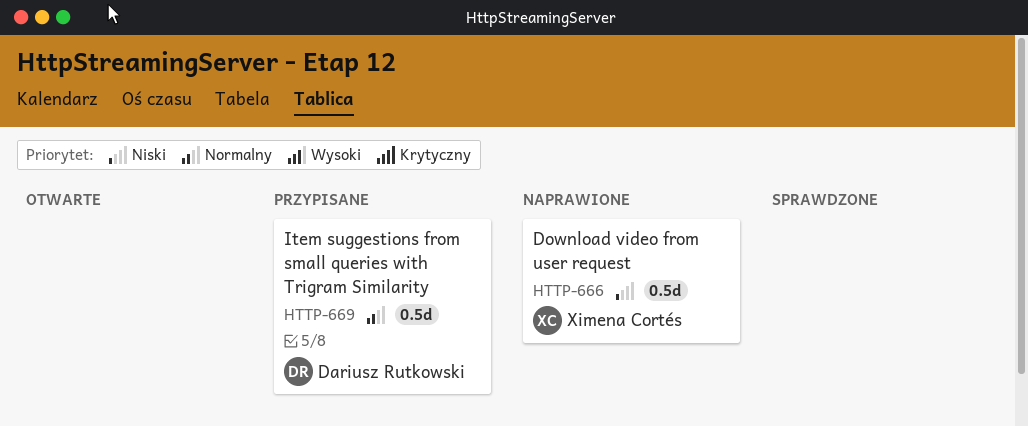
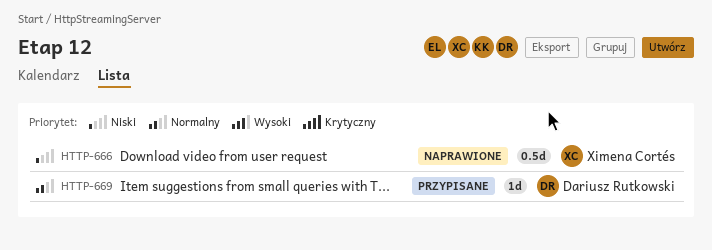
HTTP-669, estimate: 0.5d -> 1d

